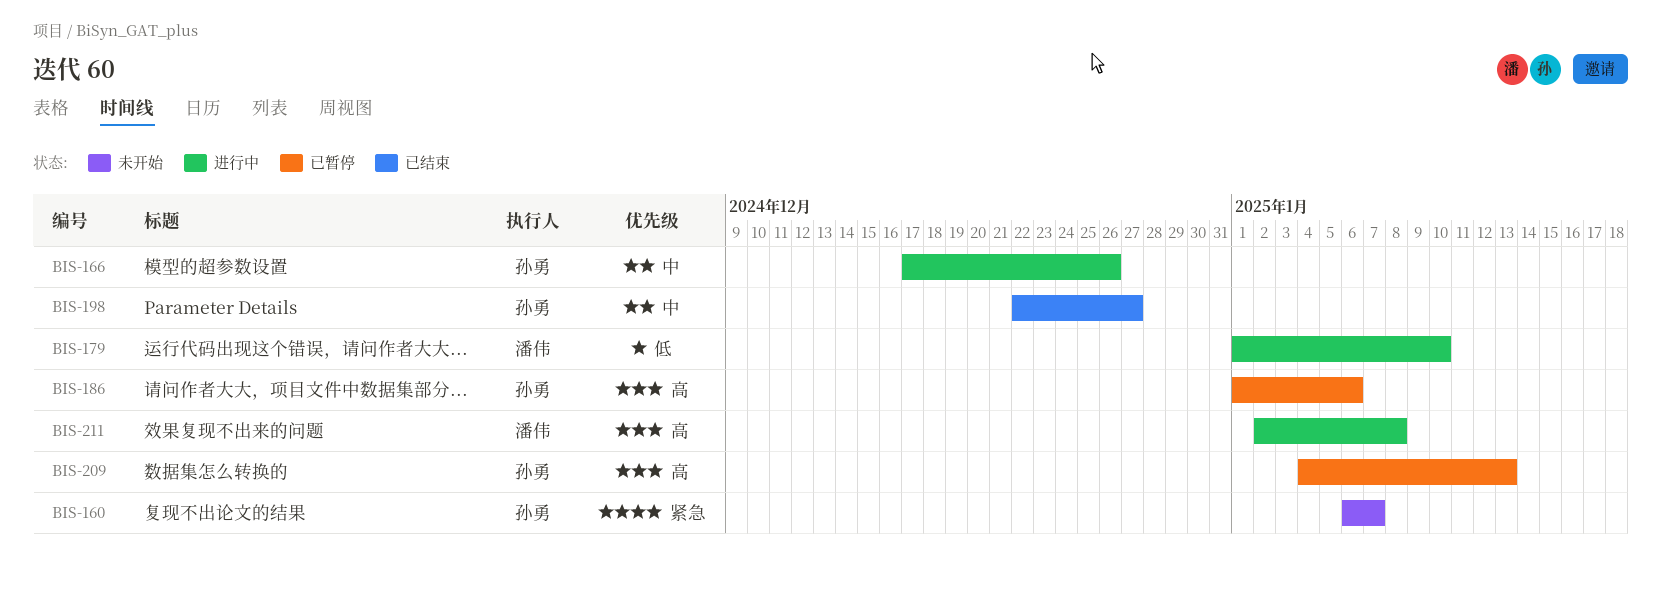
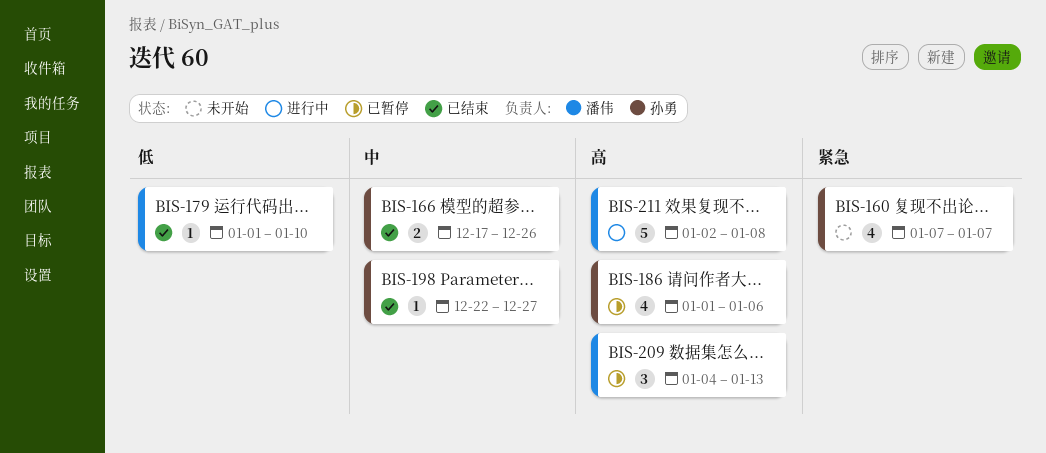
BIS-160, start: Jan 6 -> Jan 7
BIS-166, status: 进行中 -> 已结束
BIS-179, status: 进行中 -> 已结束
BIS-209, owner: 孙勇 -> 潘伟

